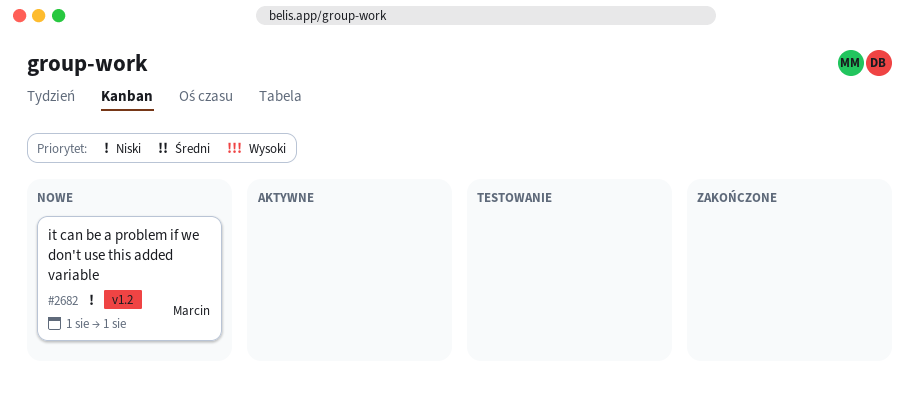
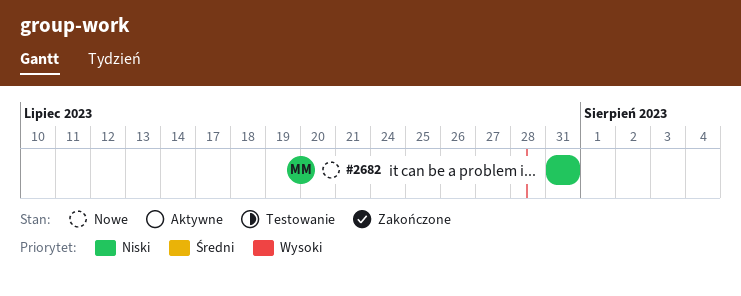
#2682, start: Aug 1 -> Jul 31
#2682, due: Aug 1 -> Jul 31

